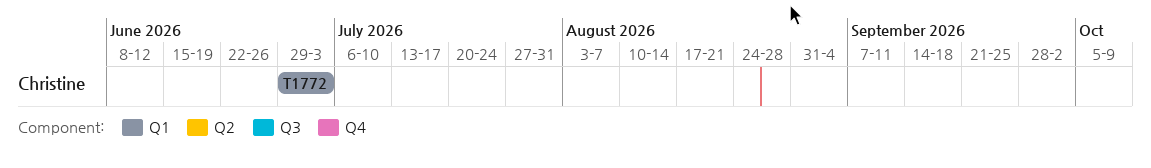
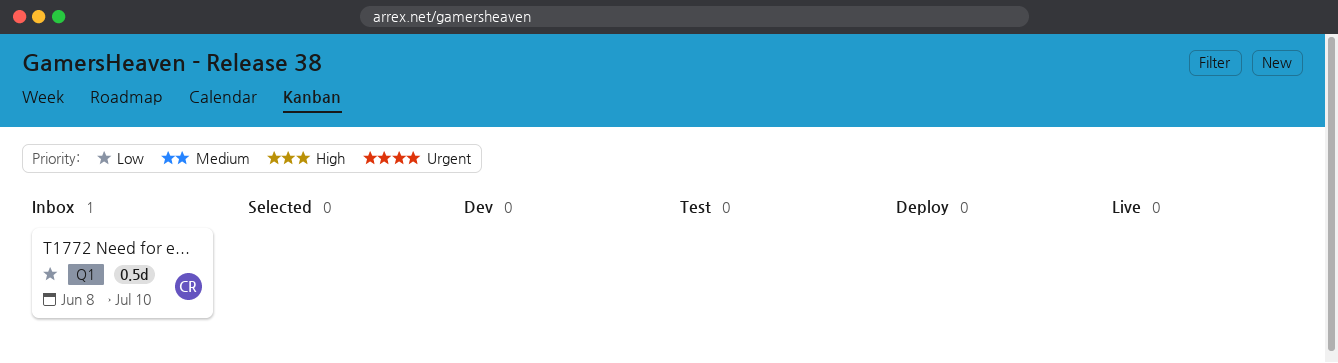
T1772, start: Jun 29 -> Jun 8
T1772, due: Jul 3 -> Jul 10

